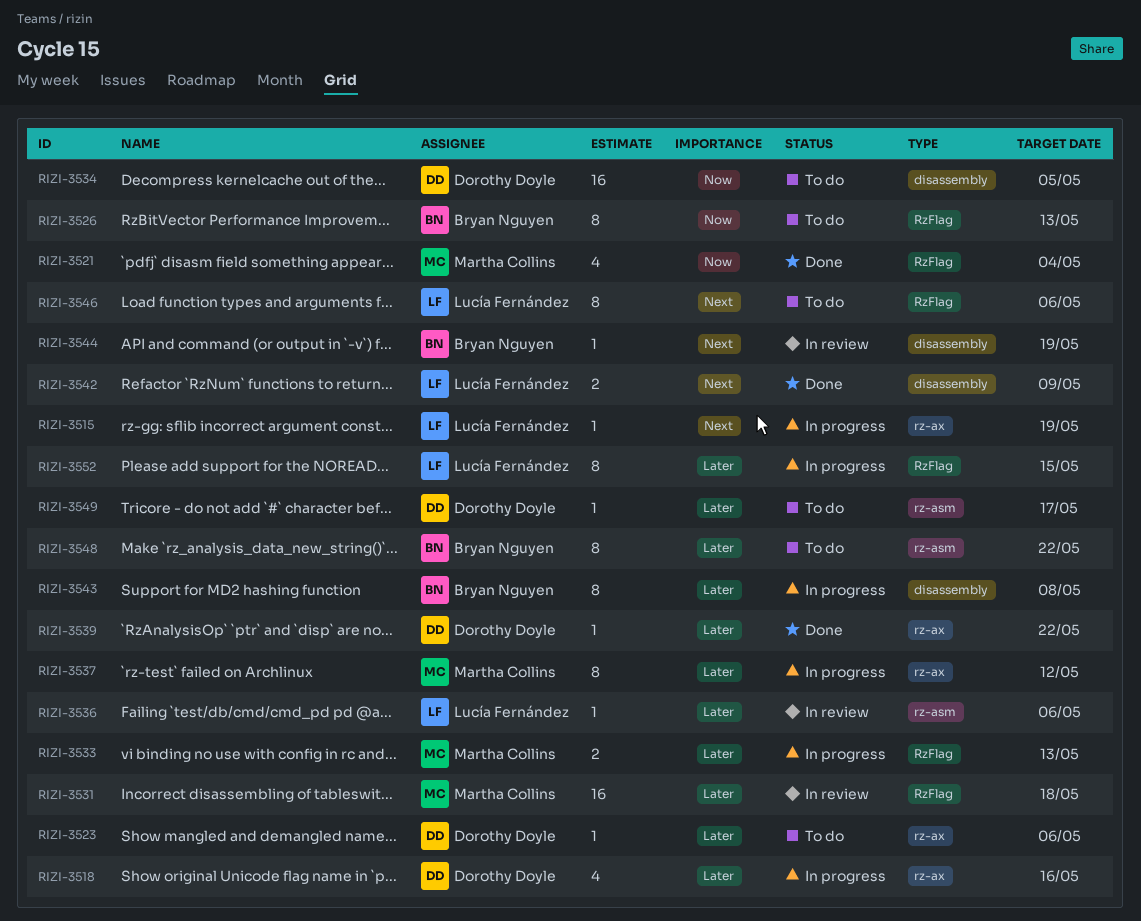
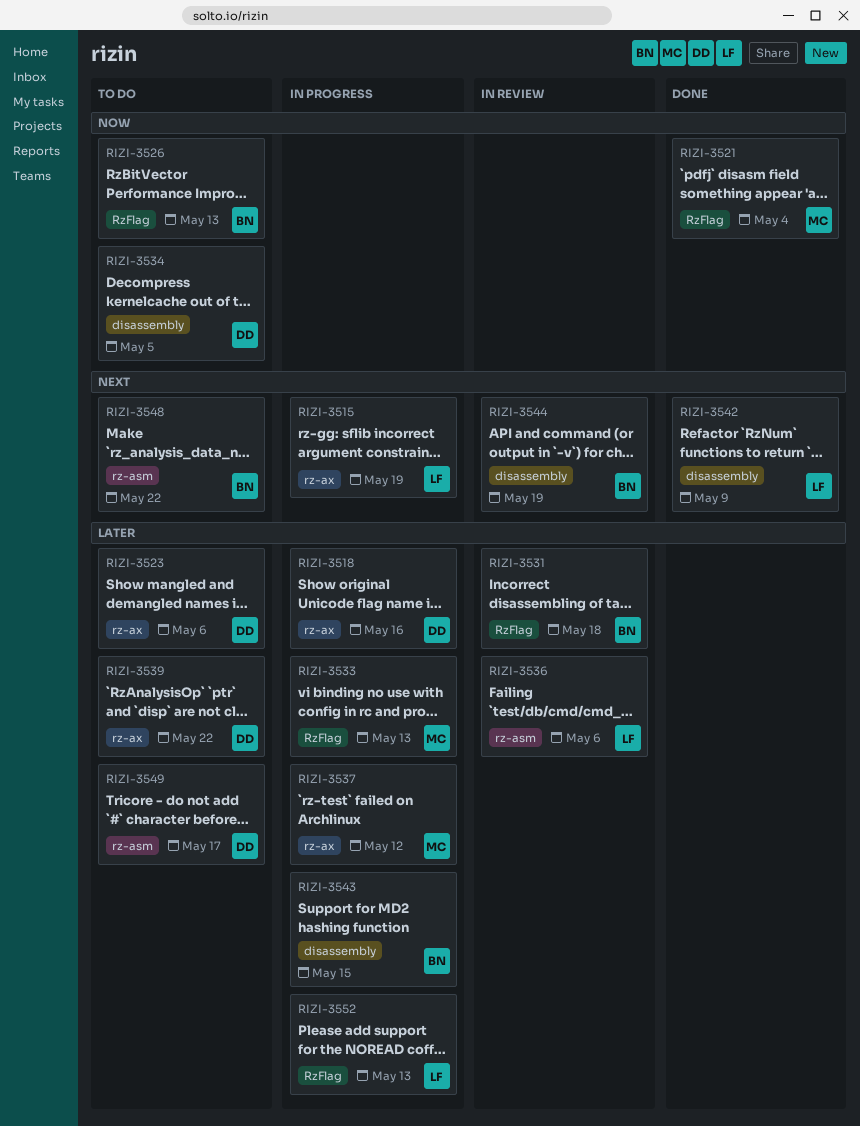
RIZI-3531, owner: Martha Collins -> Bryan Nguyen
RIZI-3539, status: Done -> To do
RIZI-3543, due: May 8 -> May 15
RIZI-3546: present -> none
RIZI-3548, priority: Later -> Next
RIZI-3552, due: May 15 -> May 13

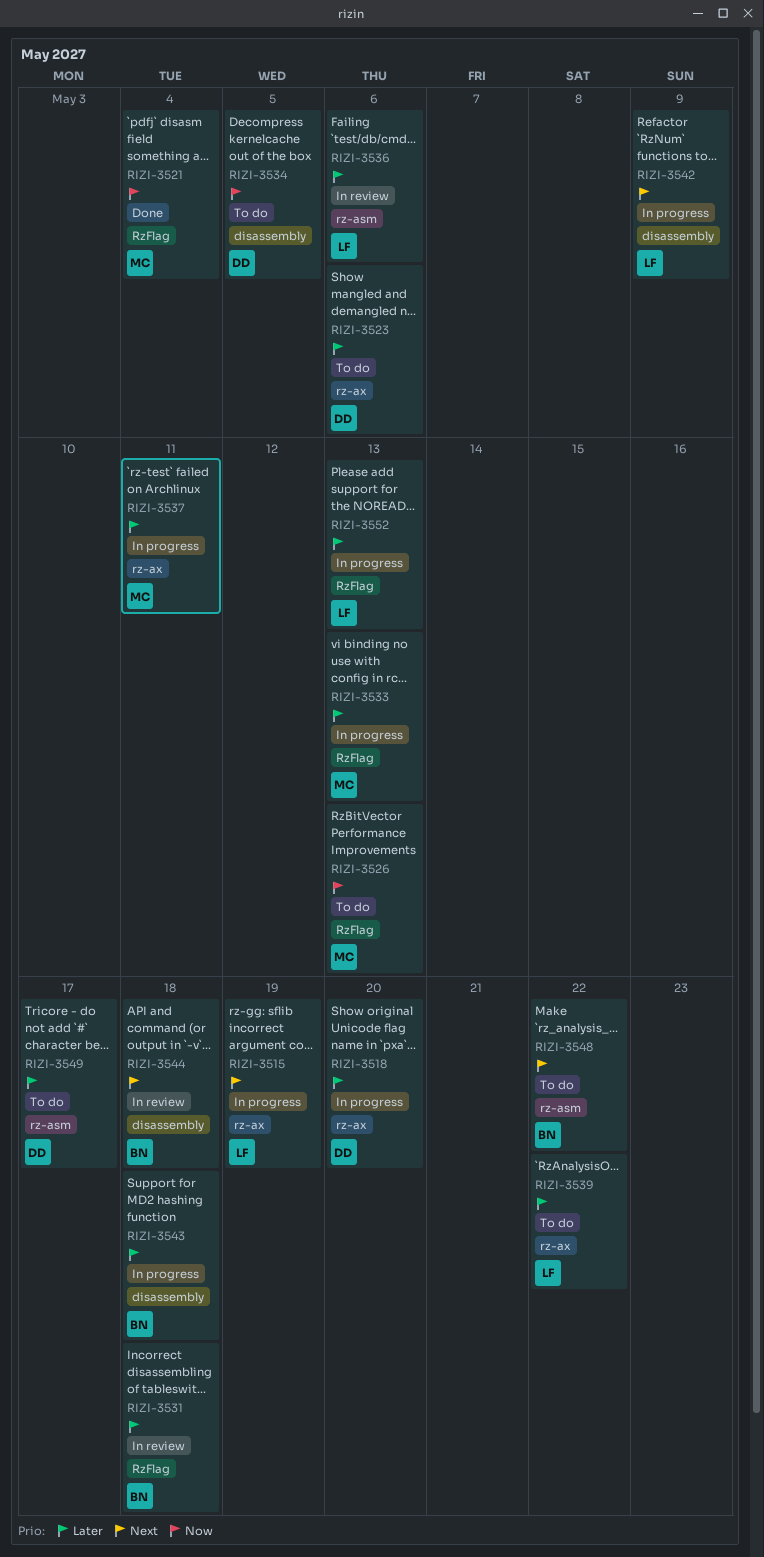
RIZI-3518, due: May 16 -> May 20
RIZI-3526, owner: BN -> MC
RIZI-3537, due: May 12 -> May 11
RIZI-3539, owner: DD -> LF
RIZI-3542, status: Done -> In progress
RIZI-3543, due: May 15 -> May 18
RIZI-3544, due: May 19 -> May 18

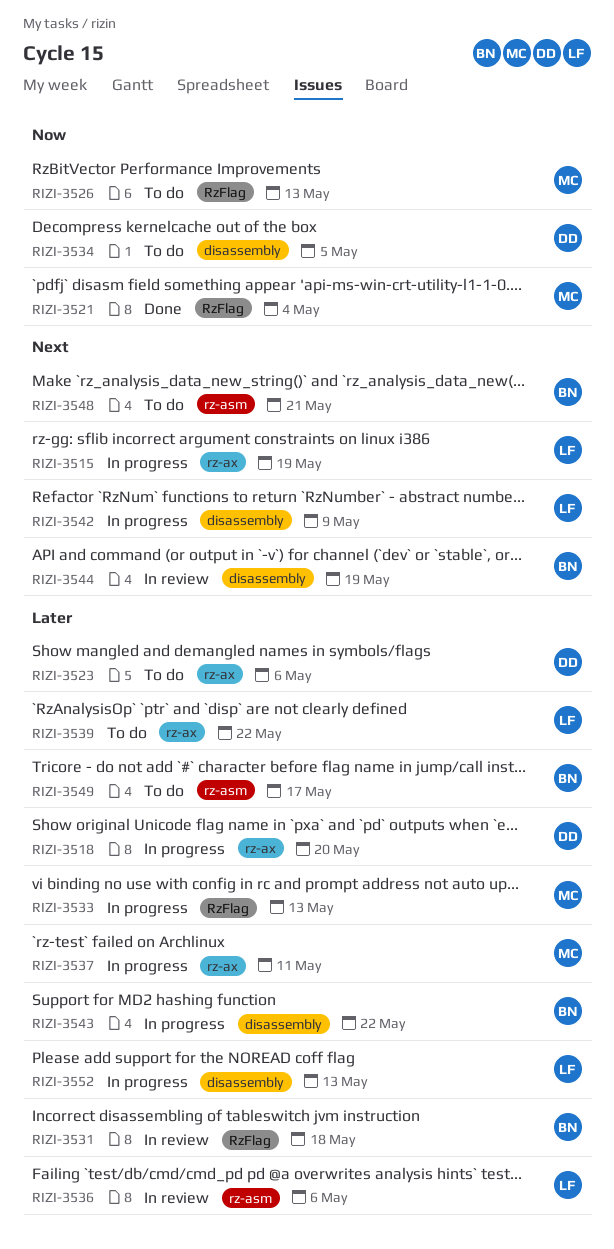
RIZI-3543, due: May 18 -> May 22
RIZI-3544, due: May 18 -> May 19
RIZI-3548, due: May 22 -> May 21
RIZI-3549, owner: DD -> BN
RIZI-3552, label: RzFlag -> disassembly

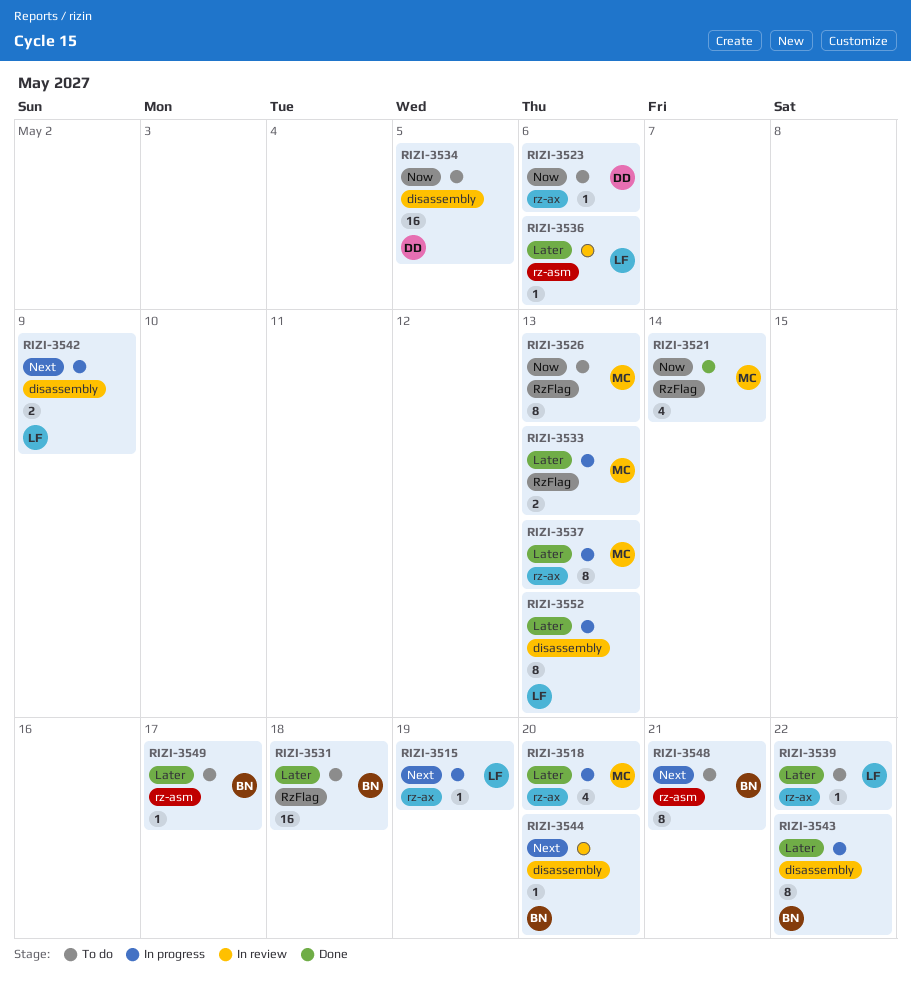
RIZI-3518, owner: DD -> MC
RIZI-3521, due: May 4 -> May 14
RIZI-3523, priority: Later -> Now
RIZI-3531, status: In review -> To do
RIZI-3537, due: May 11 -> May 13
RIZI-3544, due: May 19 -> May 20

